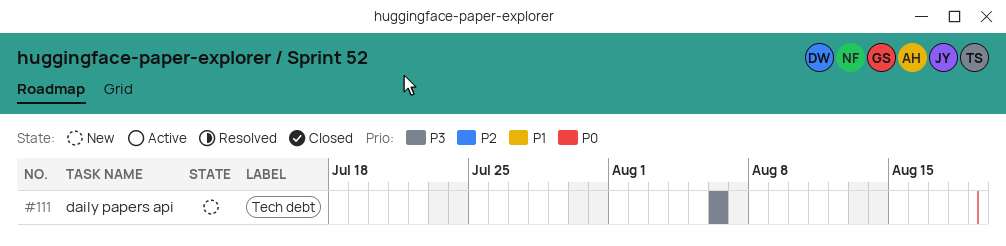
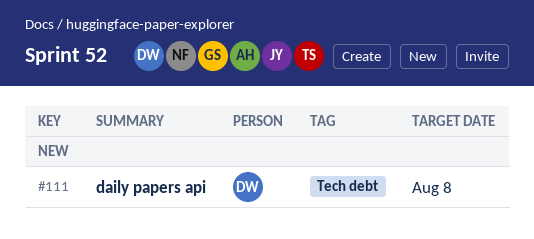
#111, due: Aug 6 -> Aug 8

